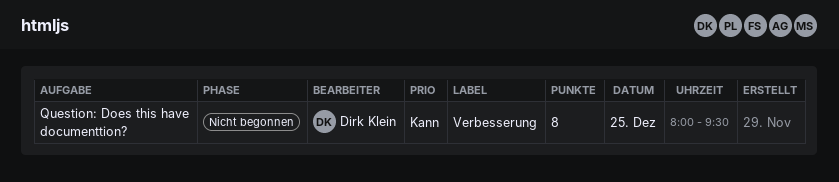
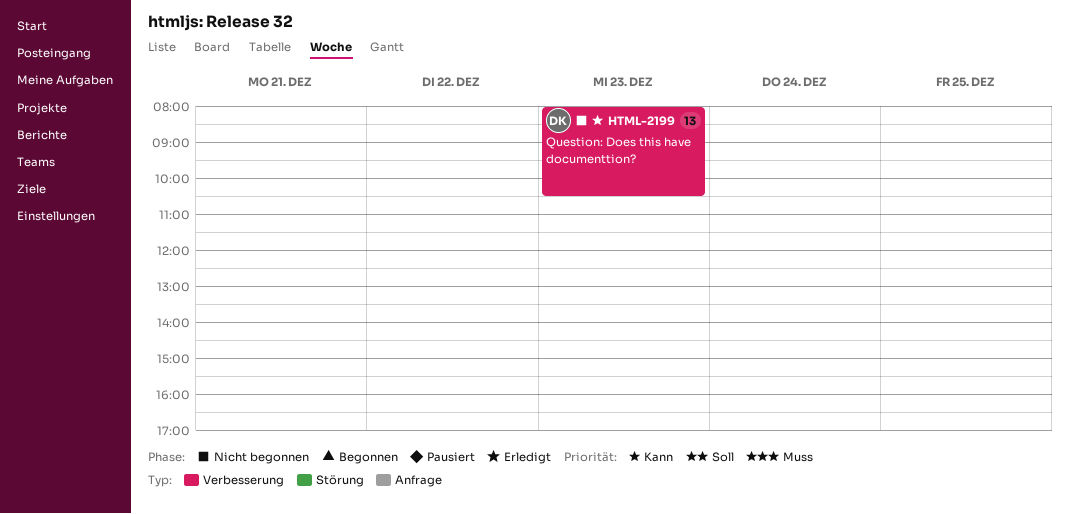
Question: Does this have documenttion?, estimate: 8 -> 13
Question: Does this have documenttion?, day: Dec 25 -> Dec 23
Question: Does this have documenttion?, ends: 09:30 -> 10:30

